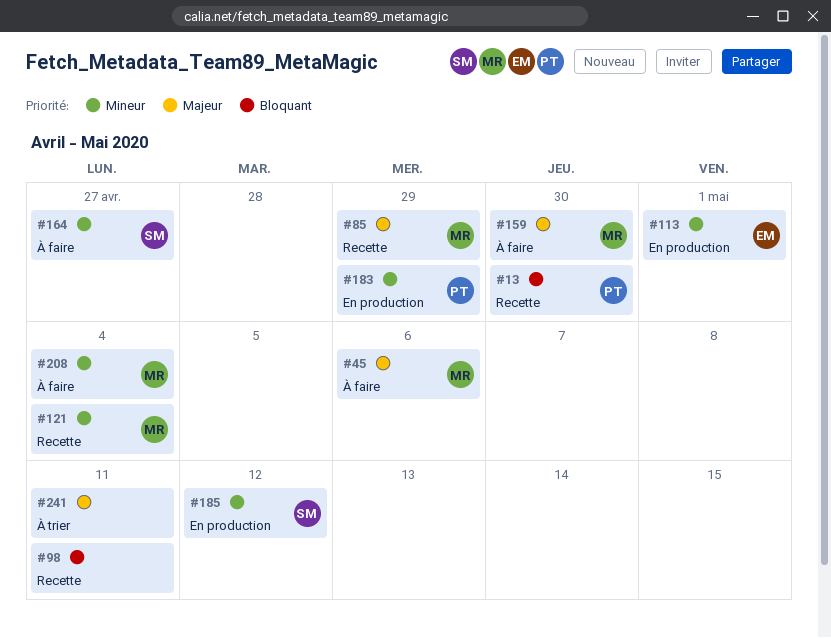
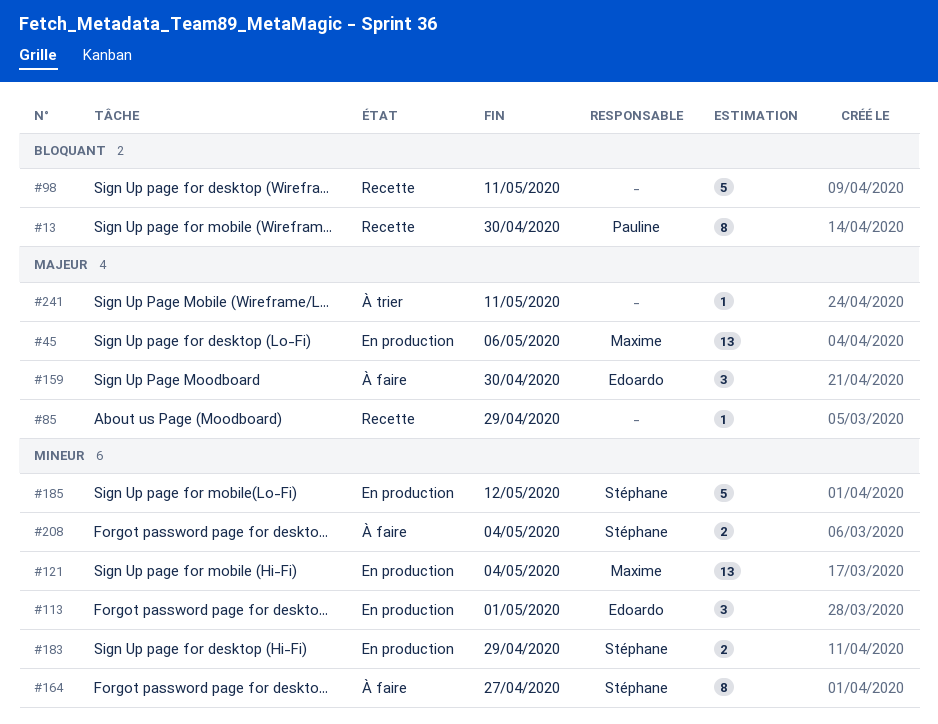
#45, status: À faire -> En production
#85, owner: Maxime -> none
#121, status: Recette -> En production
#159, owner: Maxime -> Edoardo
#183, owner: Pauline -> Stéphane
#208, owner: Maxime -> Stéphane

